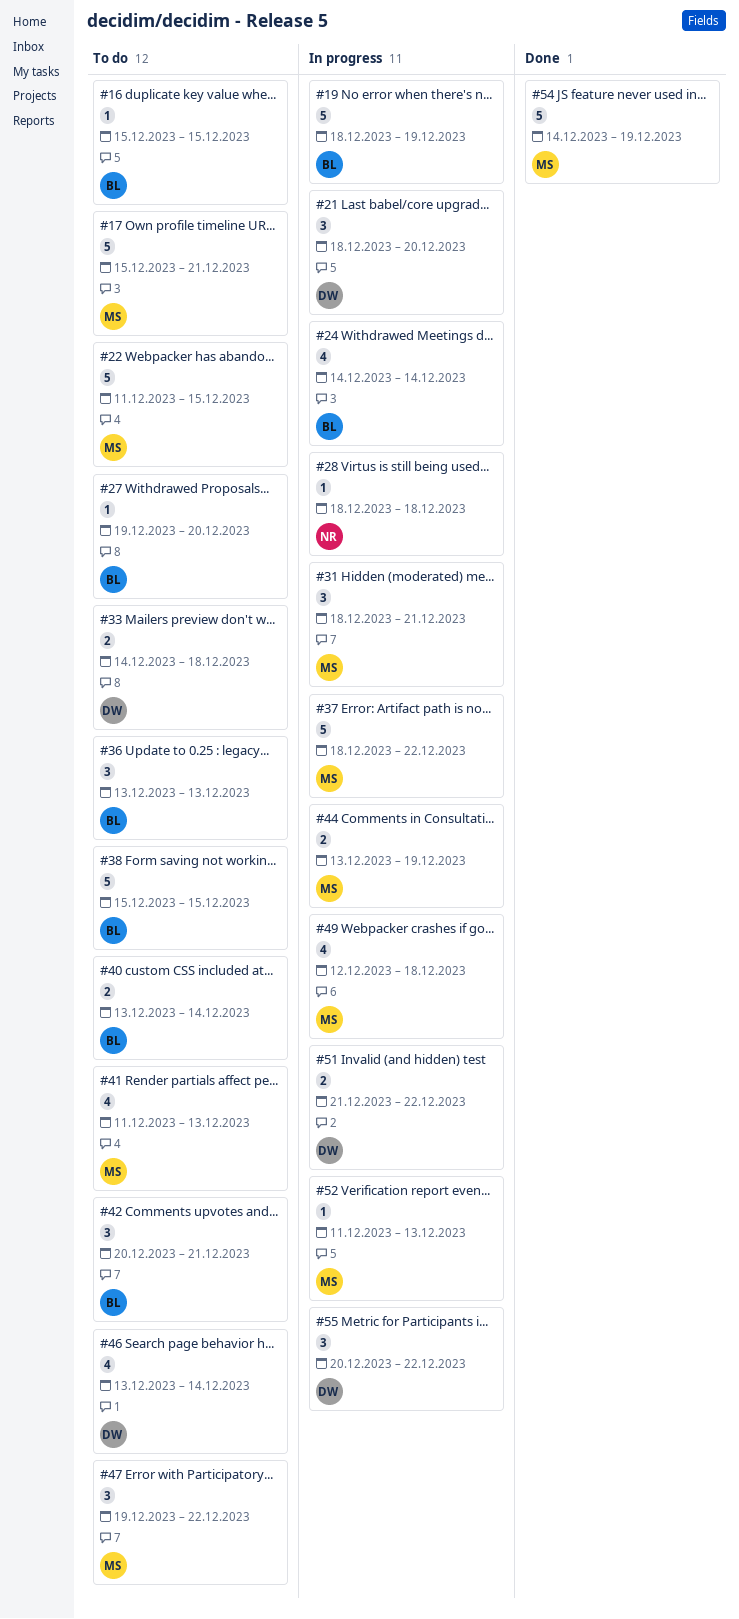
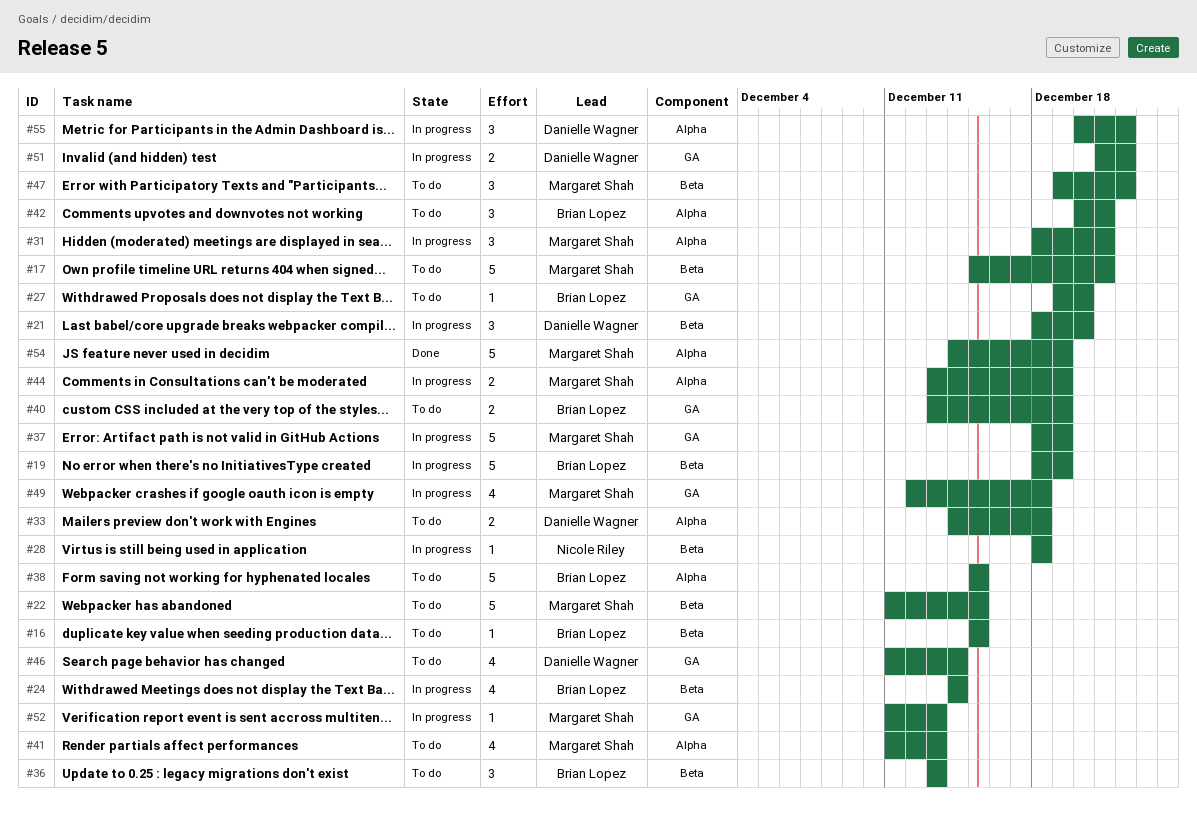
#37, due: Dec 22 -> Dec 19
#40, due: Dec 14 -> Dec 19
#46, start: Dec 13 -> Dec 11

